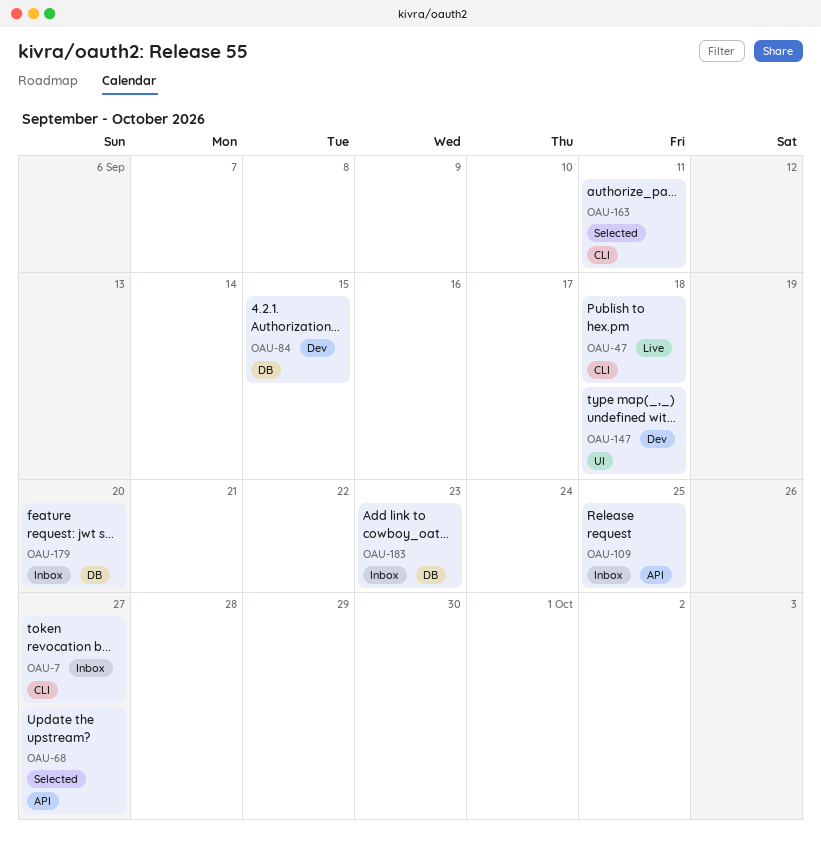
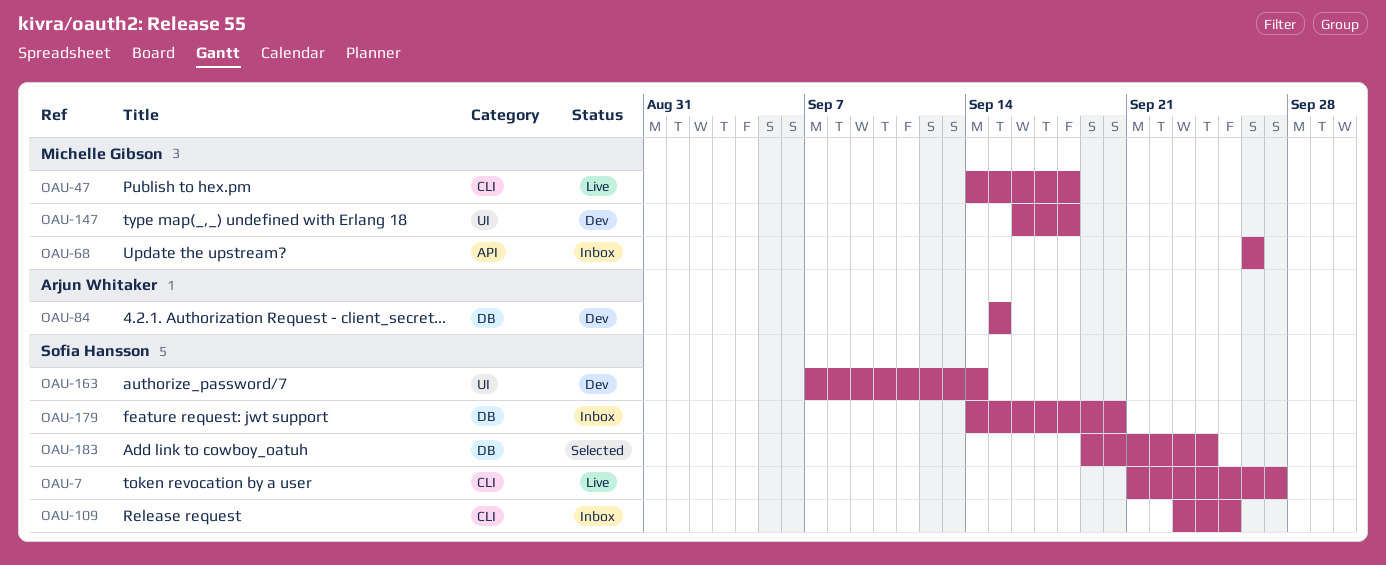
OAU-7, status: Inbox -> Live
OAU-68, status: Selected -> Inbox
OAU-68, due: Sep 27 -> Sep 26
OAU-109, label: API -> CLI
OAU-163, status: Selected -> Dev
OAU-163, label: CLI -> UI
OAU-163, due: Sep 11 -> Sep 14
OAU-183, status: Inbox -> Selected
OAU-183, due: Sep 23 -> Sep 24

